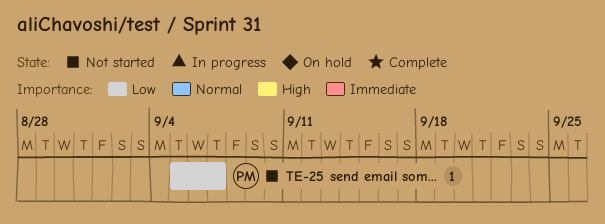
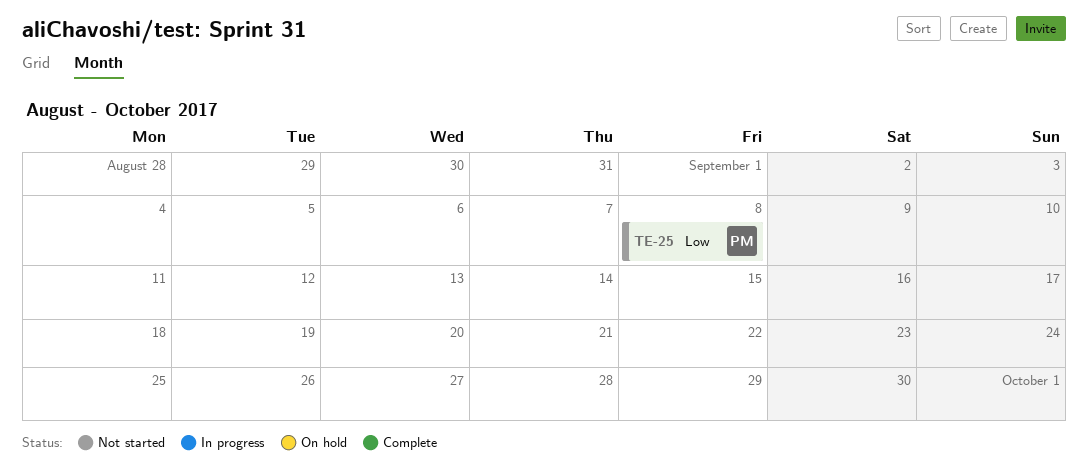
TE-25, due: Sep 7 -> Sep 8

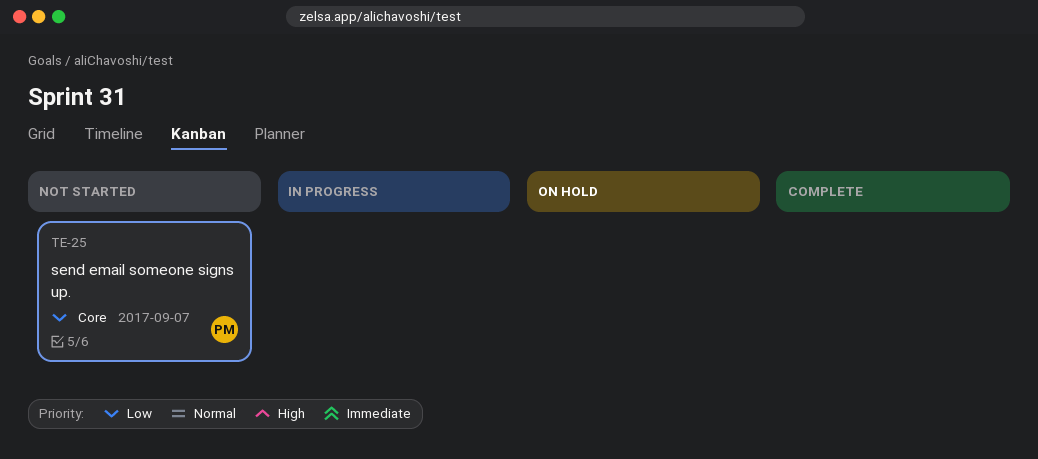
TE-25, due: Sep 8 -> Sep 7

